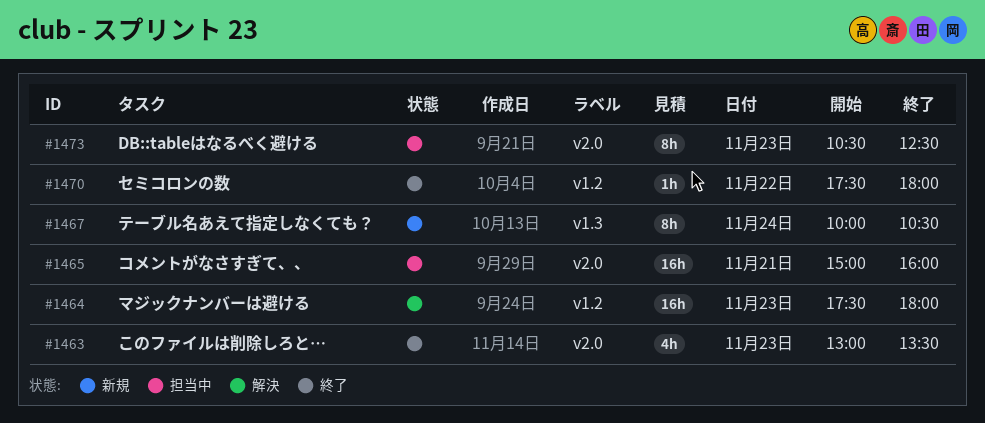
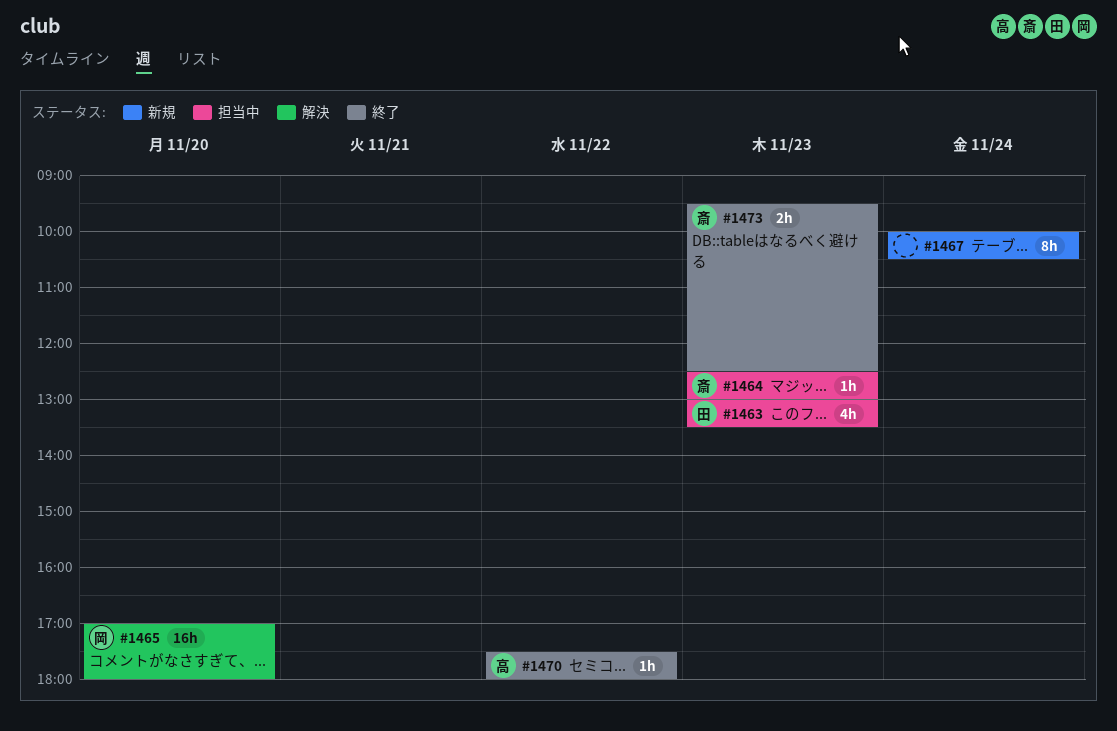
#1463, status: 終了 -> 担当中
#1464, status: 解決 -> 担当中
#1464, estimate: 16h -> 1h
#1464, begins: 17:30 -> 12:30
#1464, ends: 18:00 -> 13:00
#1465, status: 担当中 -> 解決
#1465, day: Nov 21 -> Nov 20
#1465, begins: 15:00 -> 17:00
#1465, ends: 16:00 -> 18:00
#1473, status: 担当中 -> 終了
#1473, estimate: 8h -> 2h
#1473, begins: 10:30 -> 09:30

